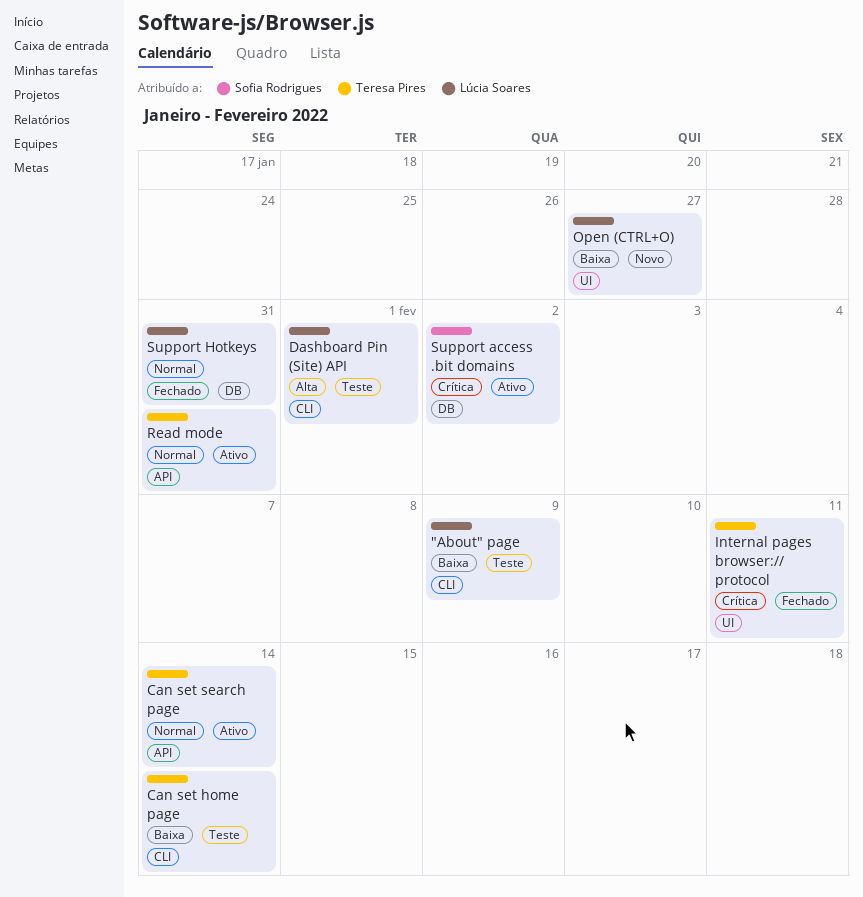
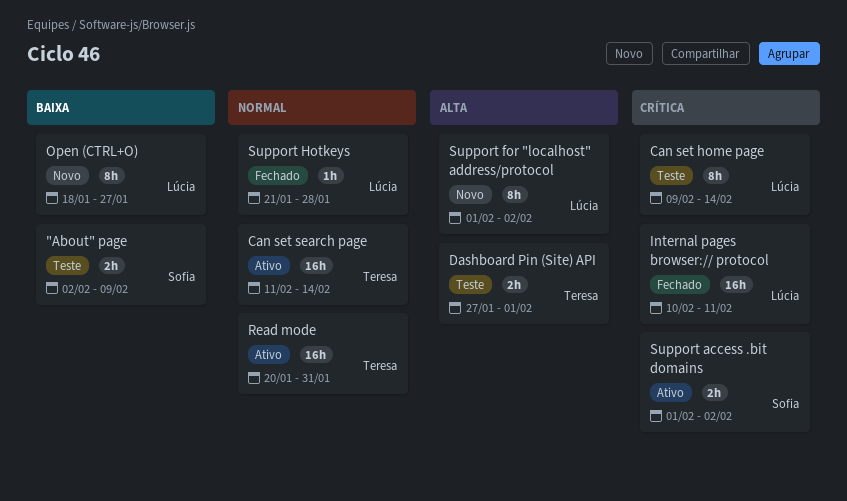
"About" page, owner: Lúcia Soares -> Sofia Rodrigues
Can set home page, owner: Teresa Pires -> Lúcia Soares
Can set home page, priority: Baixa -> Crítica
Dashboard Pin (Site) API, owner: Lúcia Soares -> Teresa Pires
Internal pages browser:// protocol, owner: Teresa Pires -> Lúcia Soares
Support for "localhost" address/protocol: none -> present
Support Hotkeys, due: Jan 31 -> Jan 28

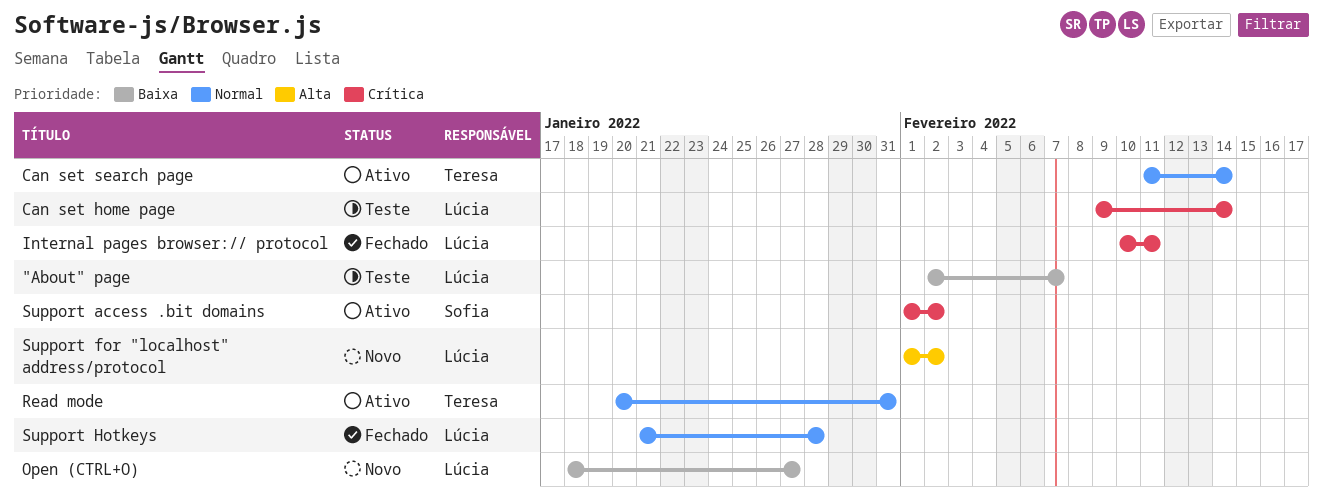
"About" page, owner: Sofia -> Lúcia
"About" page, due: Feb 9 -> Feb 7
Dashboard Pin (Site) API: present -> none

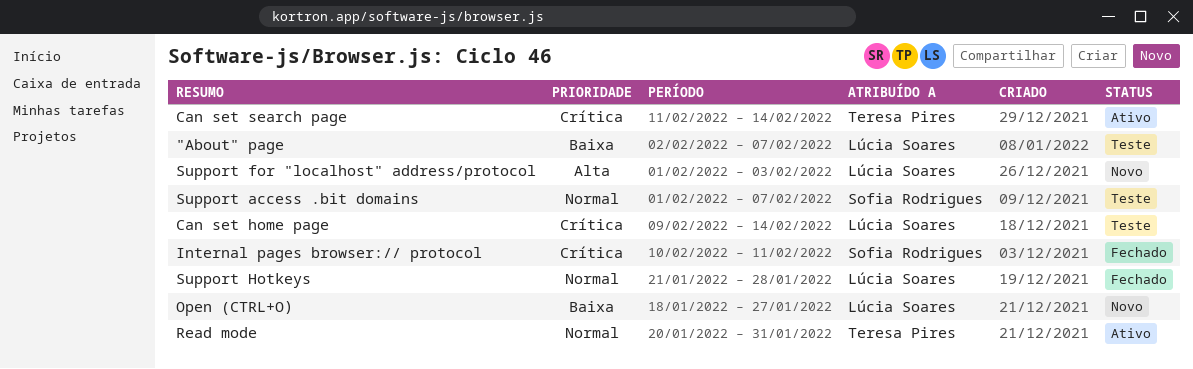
Can set search page, priority: Normal -> Crítica
Internal pages browser:// protocol, owner: Lúcia Soares -> Sofia Rodrigues
Support access .bit domains, status: Ativo -> Teste
Support access .bit domains, priority: Crítica -> Normal
Support access .bit domains, due: Feb 2 -> Feb 7
Support for "localhost" address/protocol, due: Feb 2 -> Feb 3

